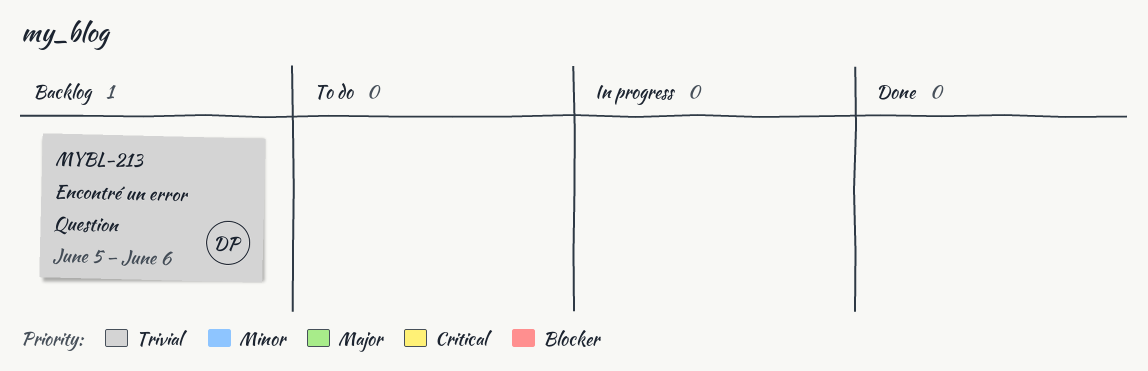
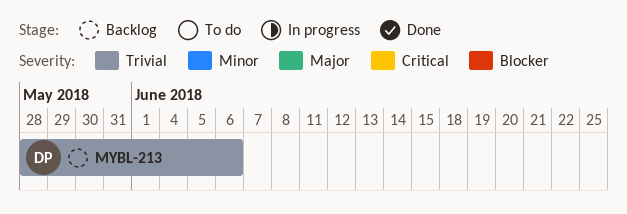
MYBL-213, start: Jun 5 -> May 28

